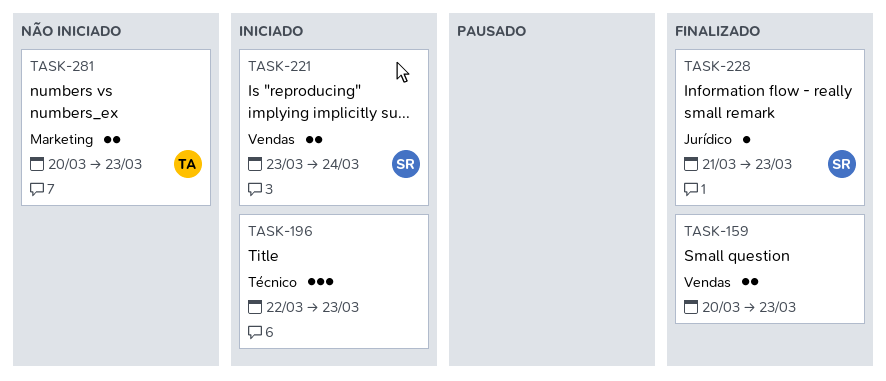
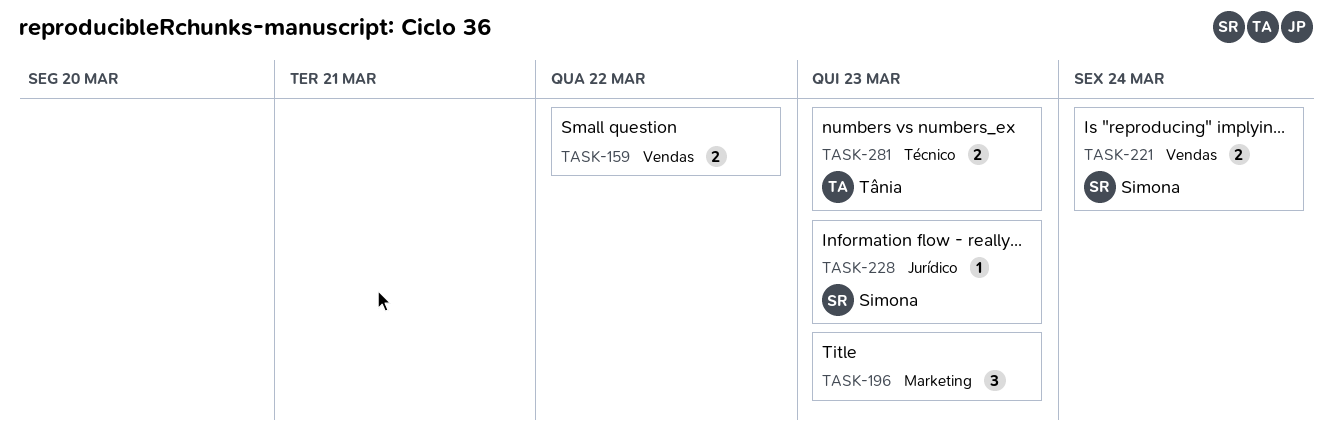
TASK-159, due: Mar 23 -> Mar 22
TASK-196, label: Técnico -> Marketing
TASK-281, label: Marketing -> Técnico

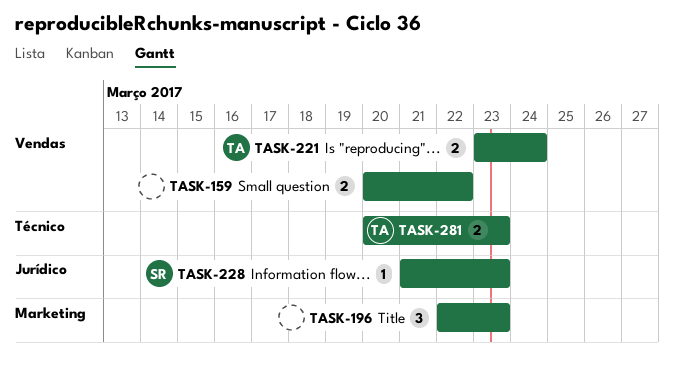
TASK-221, owner: Simona -> Tânia

